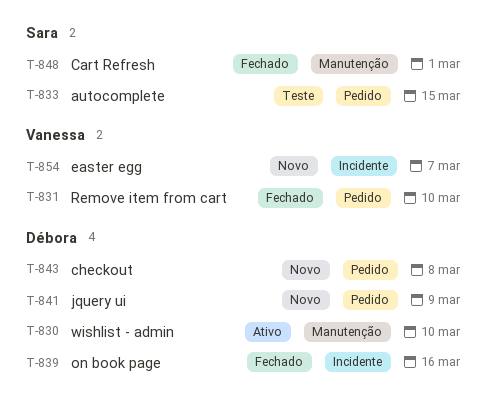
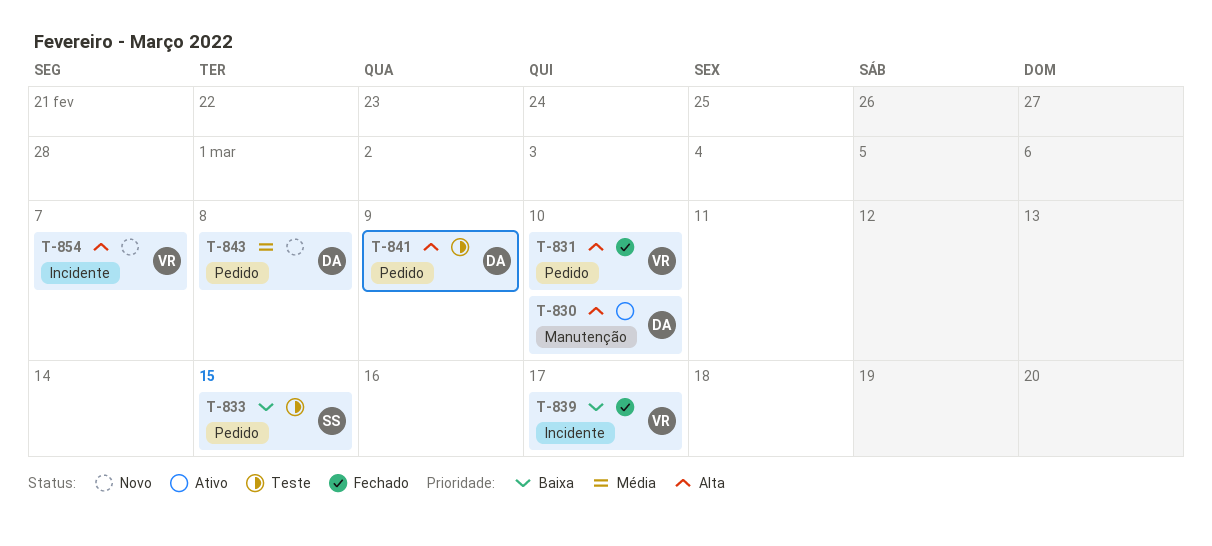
T-839, owner: Débora -> Vanessa
T-839, due: Mar 16 -> Mar 17
T-841, status: Novo -> Teste
T-848: present -> none

